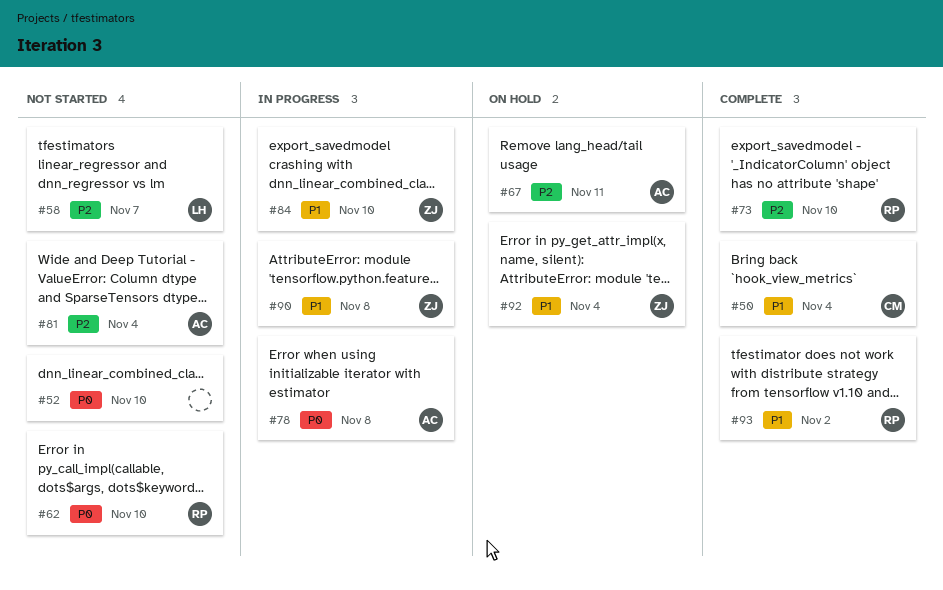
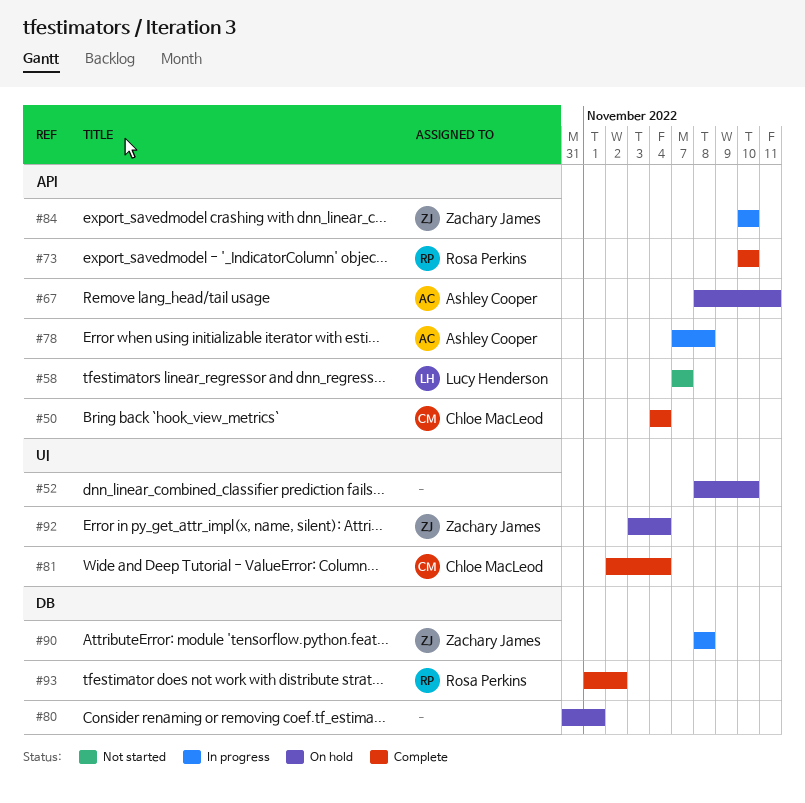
#52, status: Not started -> On hold
#62: present -> none
#80: none -> present
#81, status: Not started -> Complete
#81, owner: Ashley Cooper -> Chloe MacLeod

